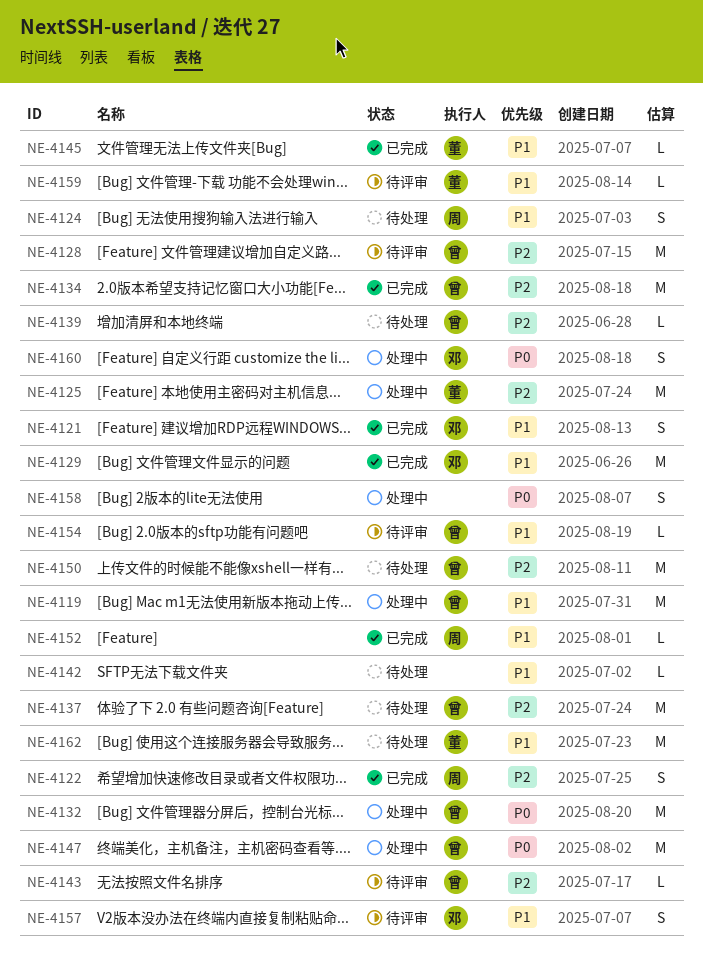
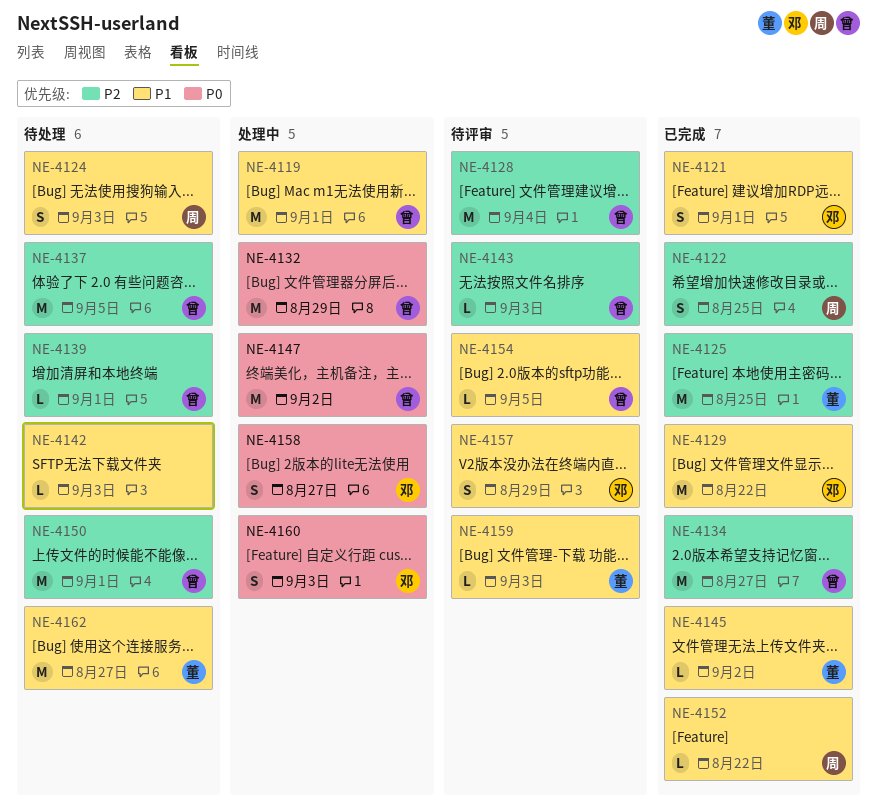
NE-4125, status: 处理中 -> 已完成
NE-4158, owner: none -> 邓

